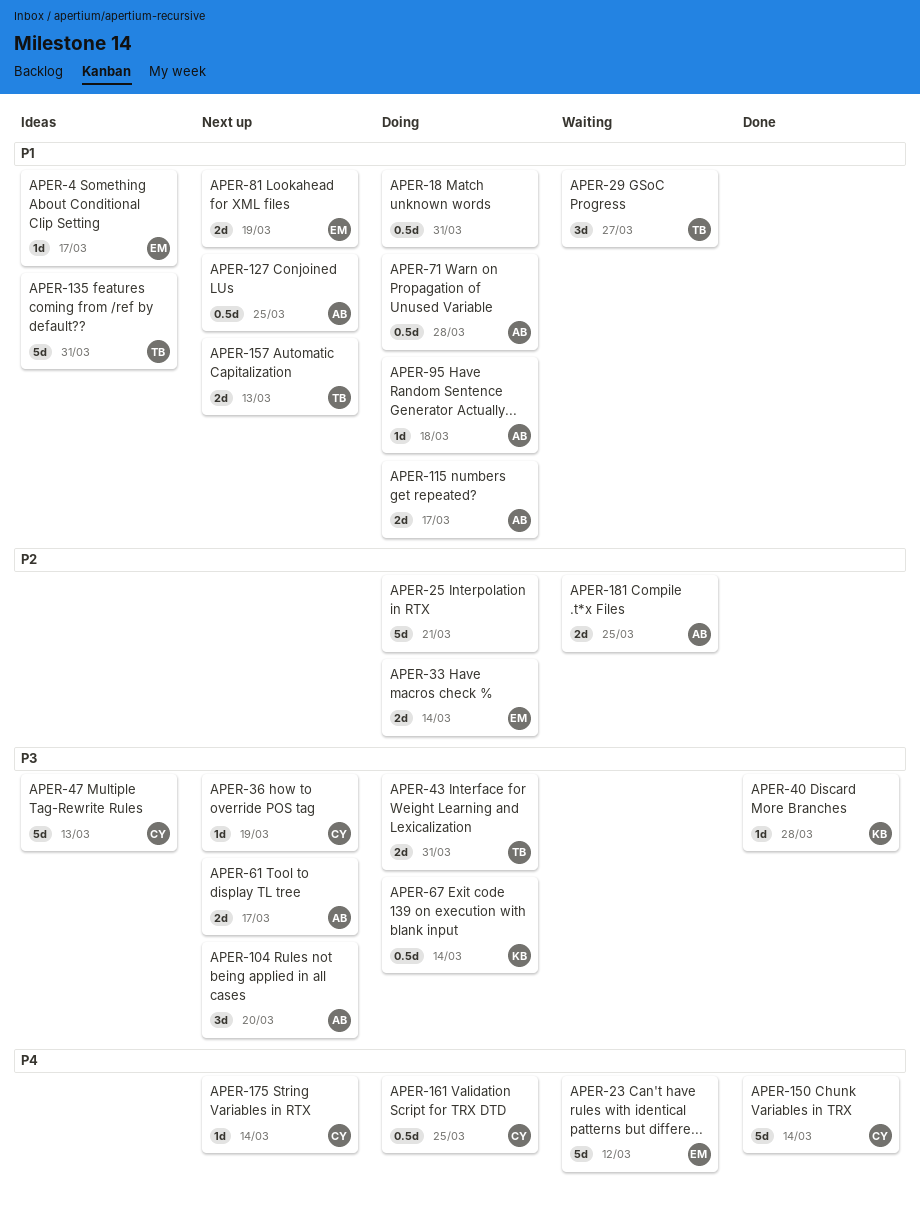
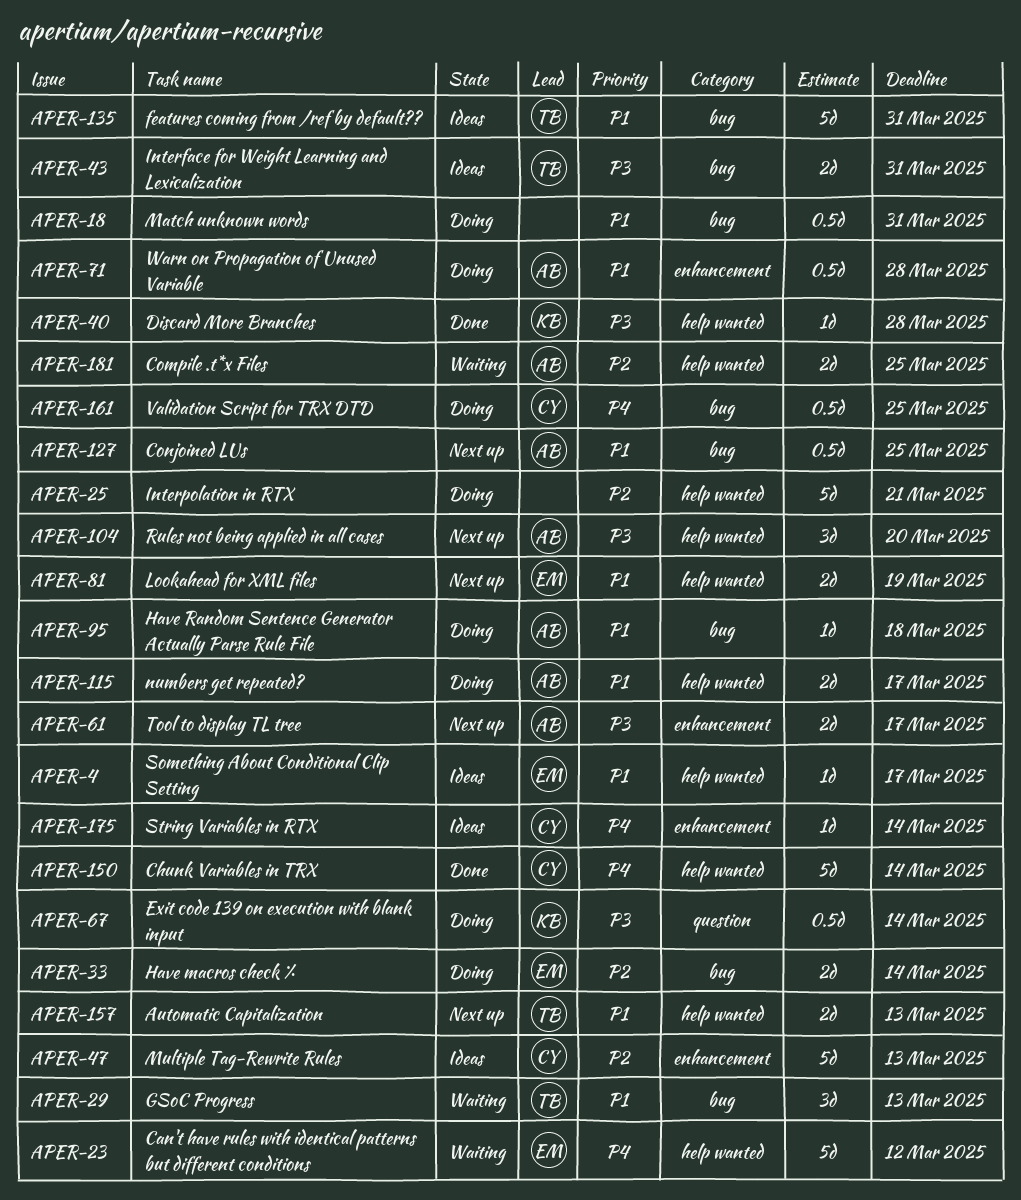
APER-29, due: Mar 27 -> Mar 13
APER-36: present -> none
APER-43, status: Doing -> Ideas
APER-47, priority: P3 -> P2
APER-175, status: Next up -> Ideas

